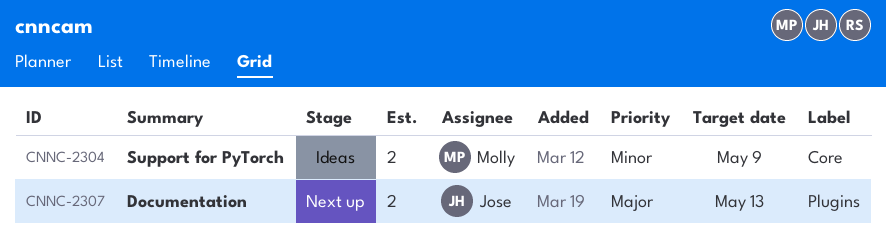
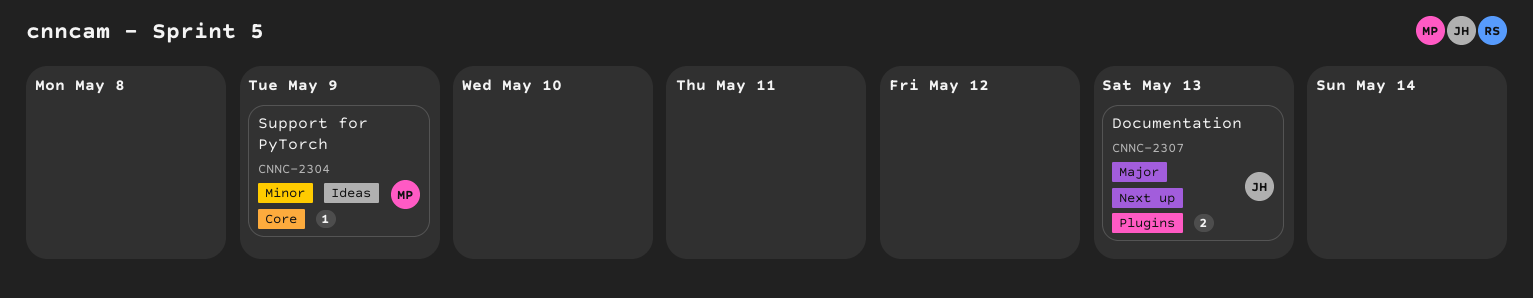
CNNC-2304, estimate: 2 -> 1

